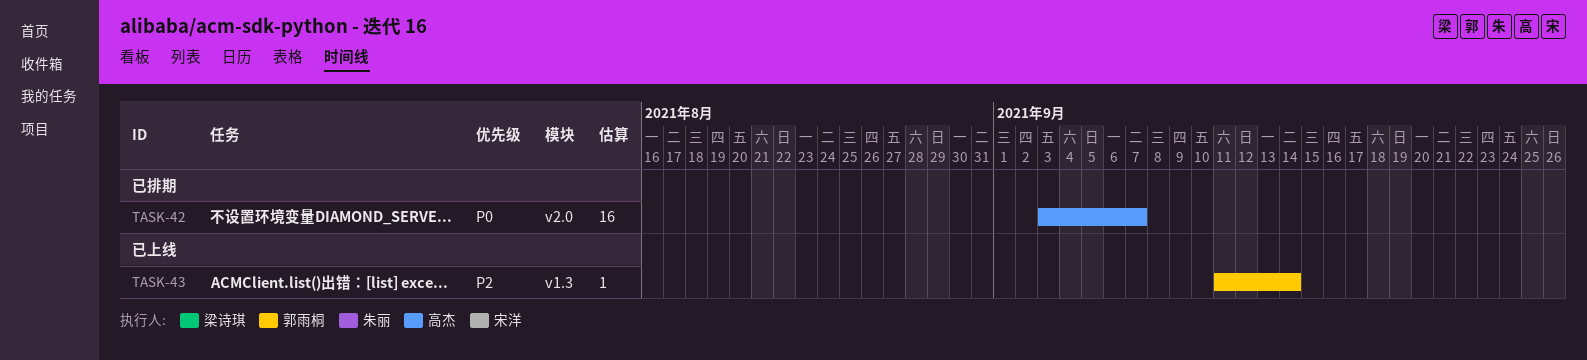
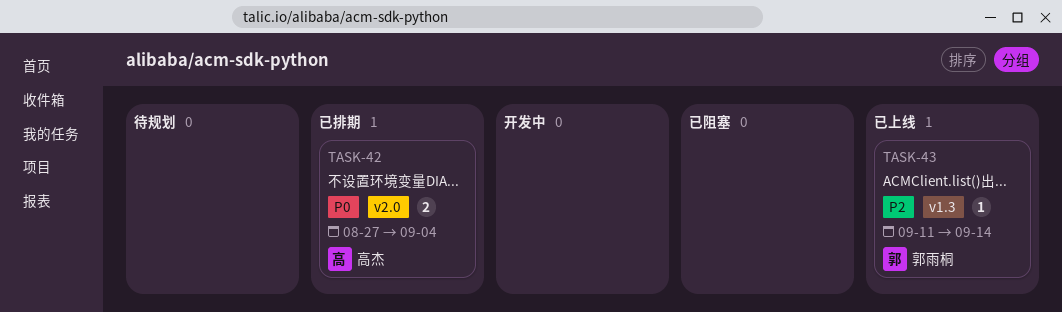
TASK-42, estimate: 16 -> 2
TASK-42, start: Sep 3 -> Aug 27
TASK-42, due: Sep 7 -> Sep 4

